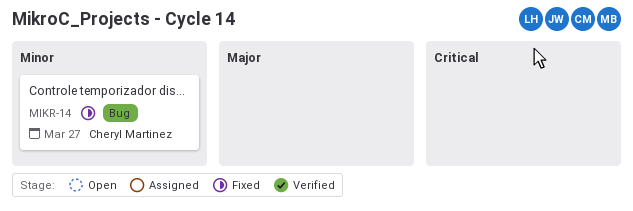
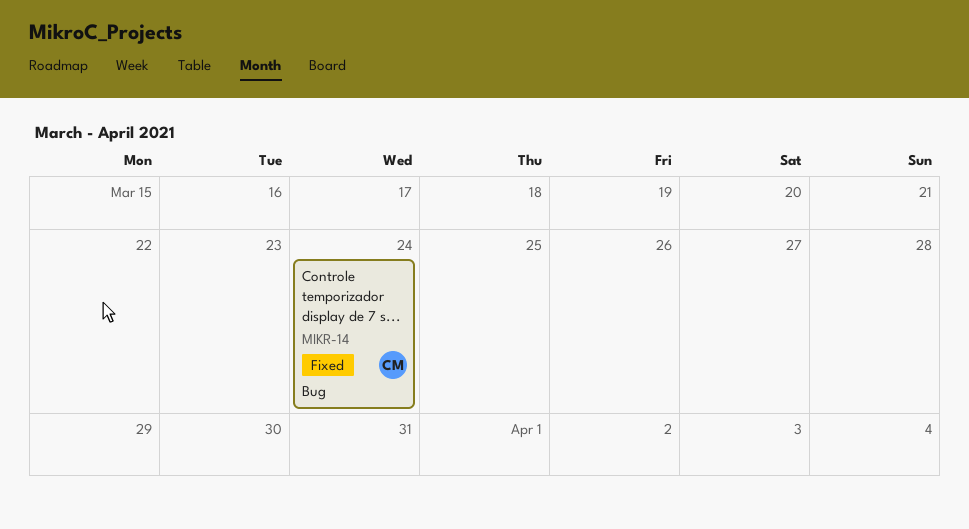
MIKR-14, due: Mar 27 -> Mar 24

